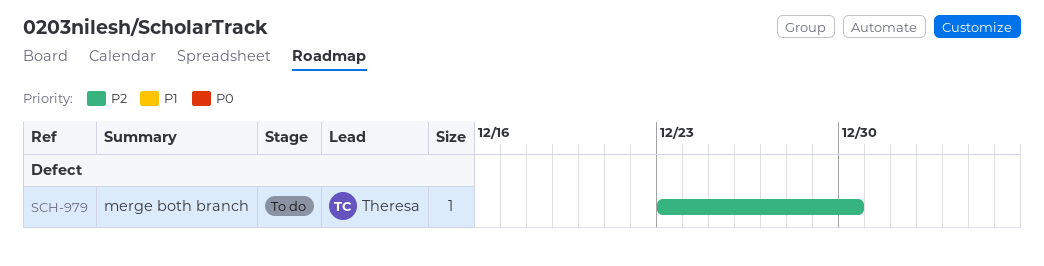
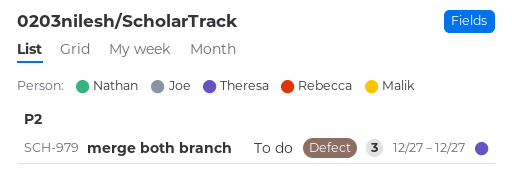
SCH-979, estimate: 1 -> 3
SCH-979, start: Dec 23 -> Dec 27
SCH-979, due: Dec 30 -> Dec 27

